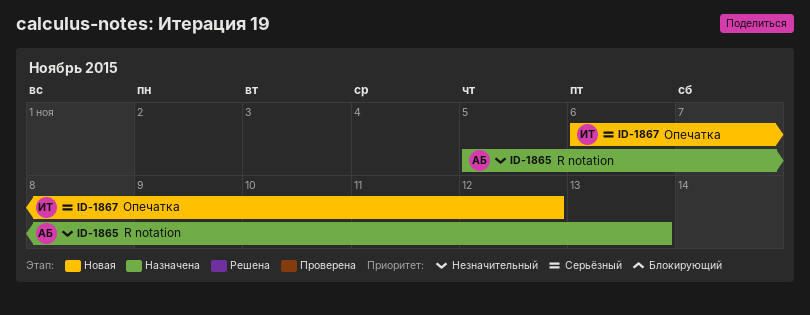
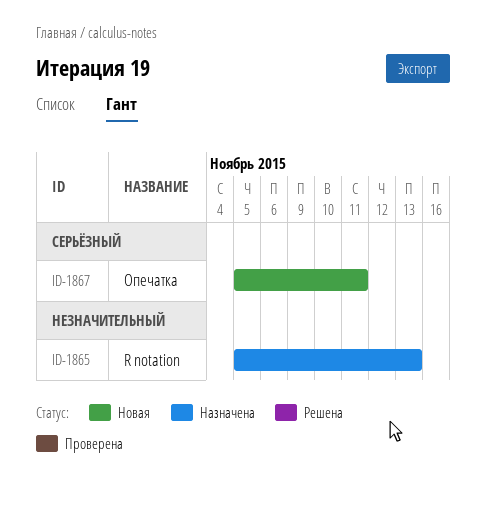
ID-1867, start: Nov 6 -> Nov 5
ID-1867, due: Nov 12 -> Nov 11

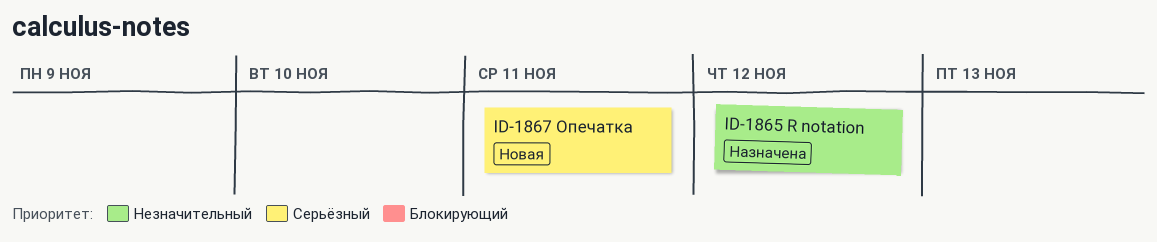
ID-1865, due: Nov 13 -> Nov 12

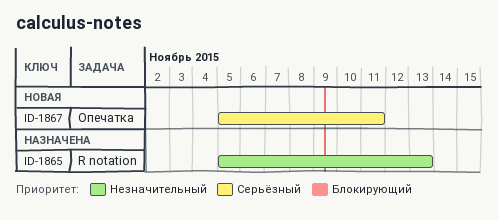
ID-1865, due: Nov 12 -> Nov 13

